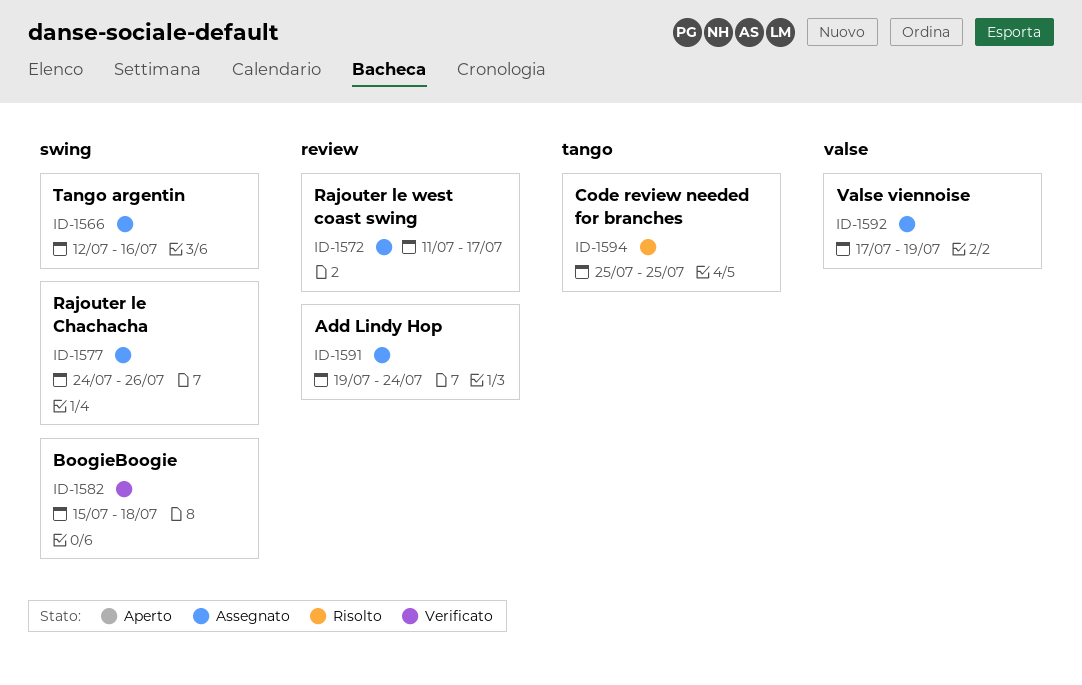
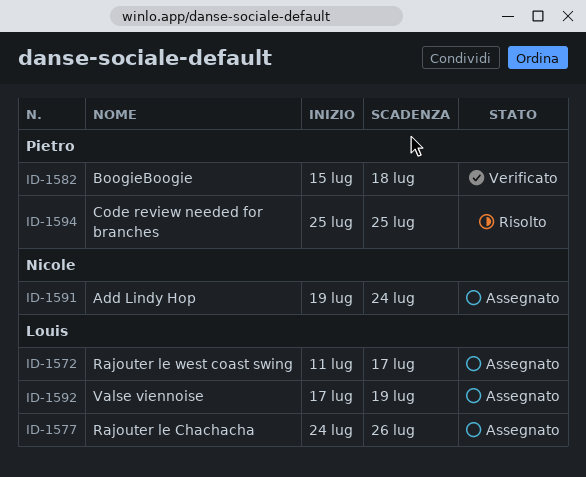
ID-1566: present -> none

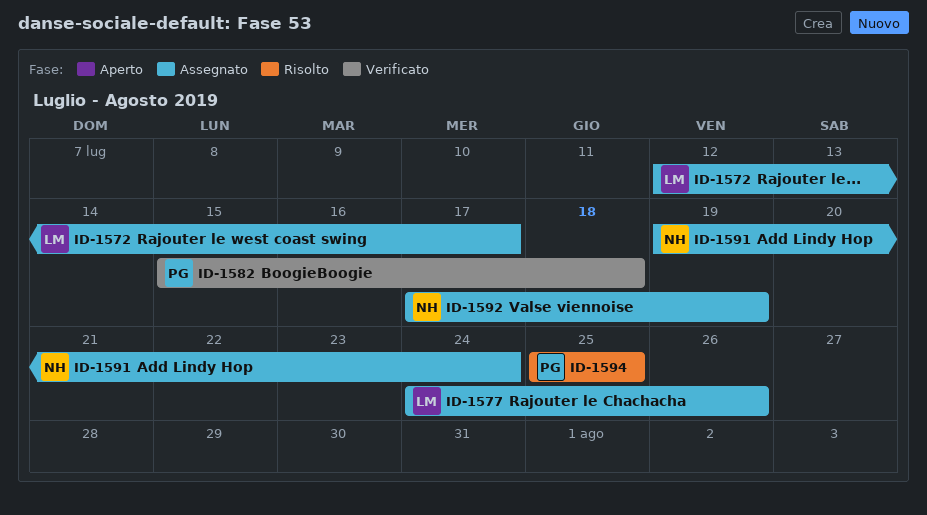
ID-1572, start: Jul 11 -> Jul 12
ID-1592, owner: Louis -> Nicole

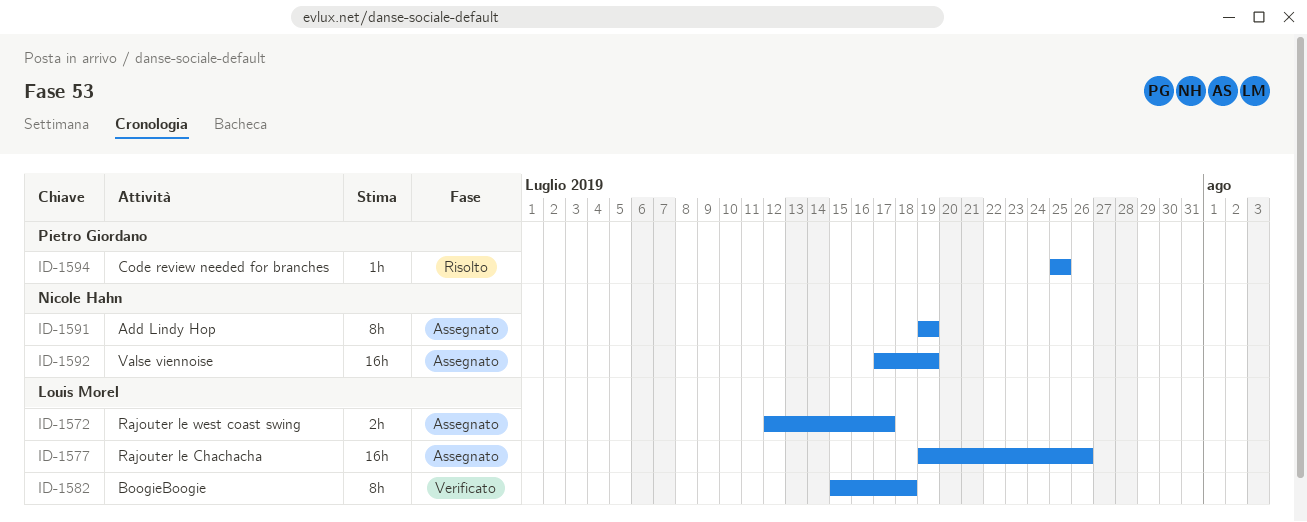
ID-1577, start: Jul 24 -> Jul 19
ID-1582, owner: Pietro Giordano -> Louis Morel
ID-1591, due: Jul 24 -> Jul 19

